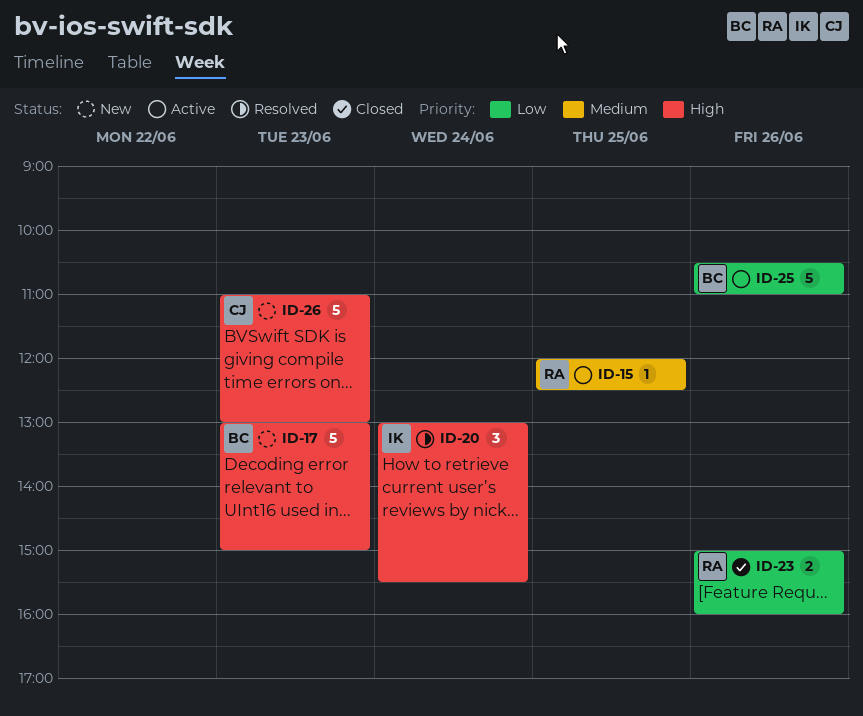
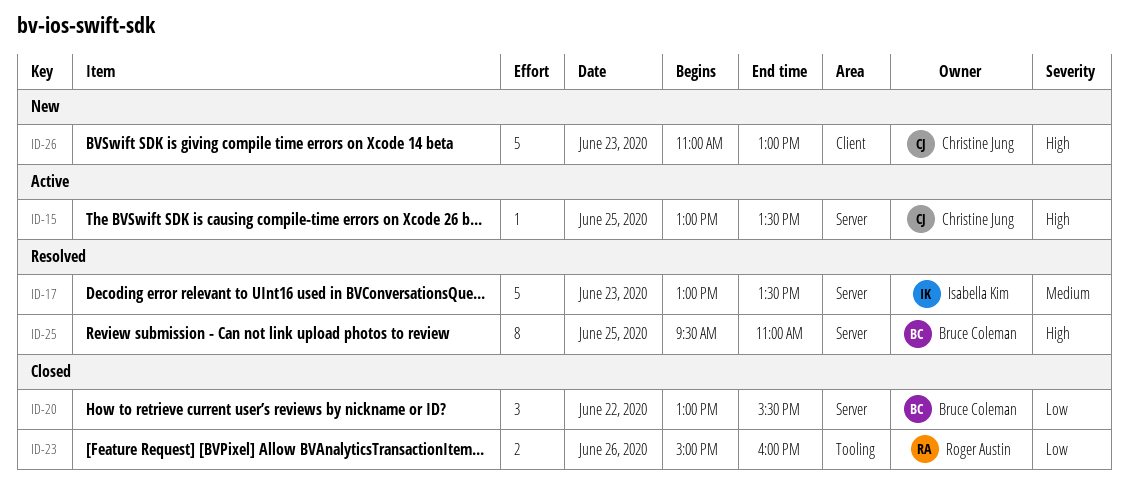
ID-15, owner: Roger Austin -> Christine Jung
ID-15, priority: Medium -> High
ID-15, begins: 12:00 -> 13:00
ID-15, ends: 12:30 -> 13:30
ID-17, status: New -> Resolved
ID-17, owner: Bruce Coleman -> Isabella Kim
ID-17, priority: High -> Medium
ID-17, ends: 15:00 -> 13:30
ID-20, status: Resolved -> Closed
ID-20, owner: Isabella Kim -> Bruce Coleman
ID-20, priority: High -> Low
ID-20, day: Jun 24 -> Jun 22
ID-25, status: Active -> Resolved
ID-25, priority: Low -> High
ID-25, estimate: 5 -> 8
ID-25, day: Jun 26 -> Jun 25
ID-25, begins: 10:30 -> 09:30

